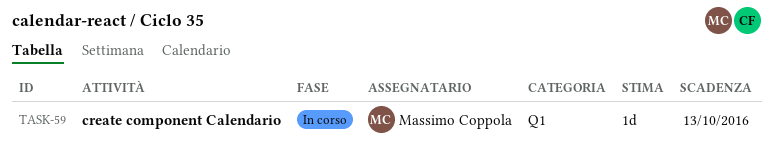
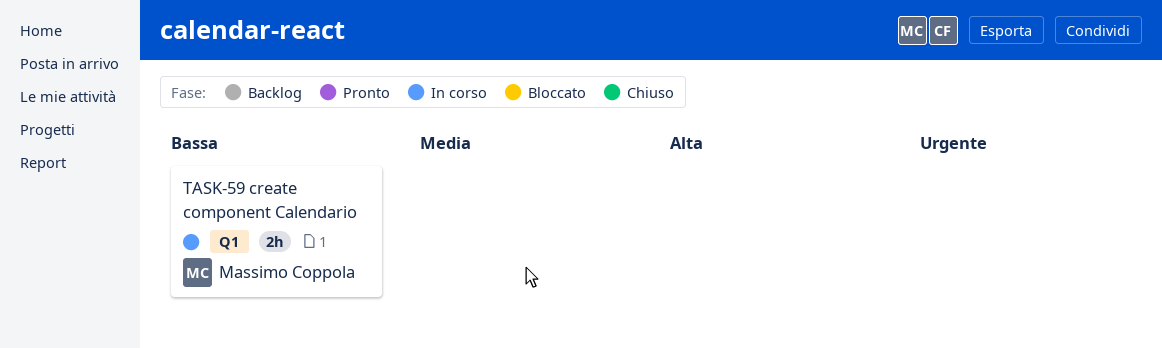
TASK-59, estimate: 1d -> 2h

